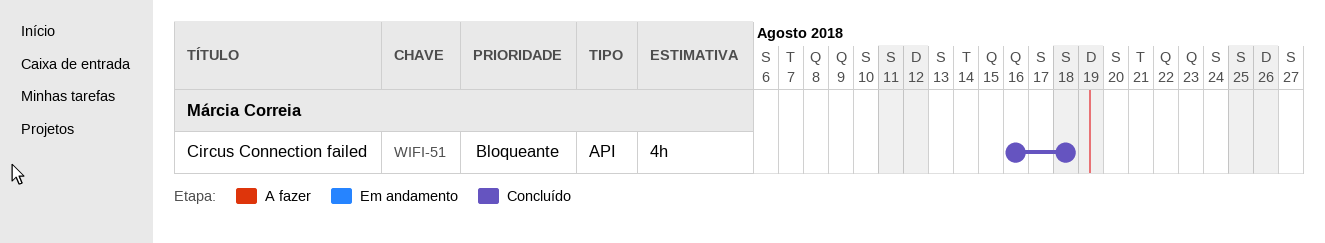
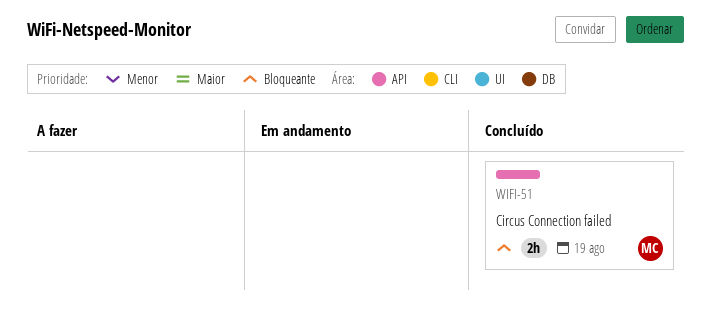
WIFI-51, estimate: 4h -> 2h
WIFI-51, due: Aug 18 -> Aug 19

